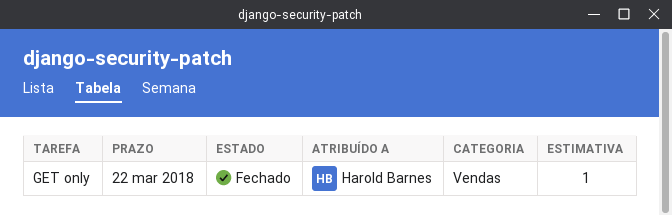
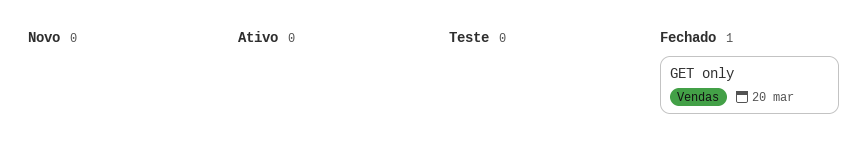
GET only, due: Mar 22 -> Mar 20

